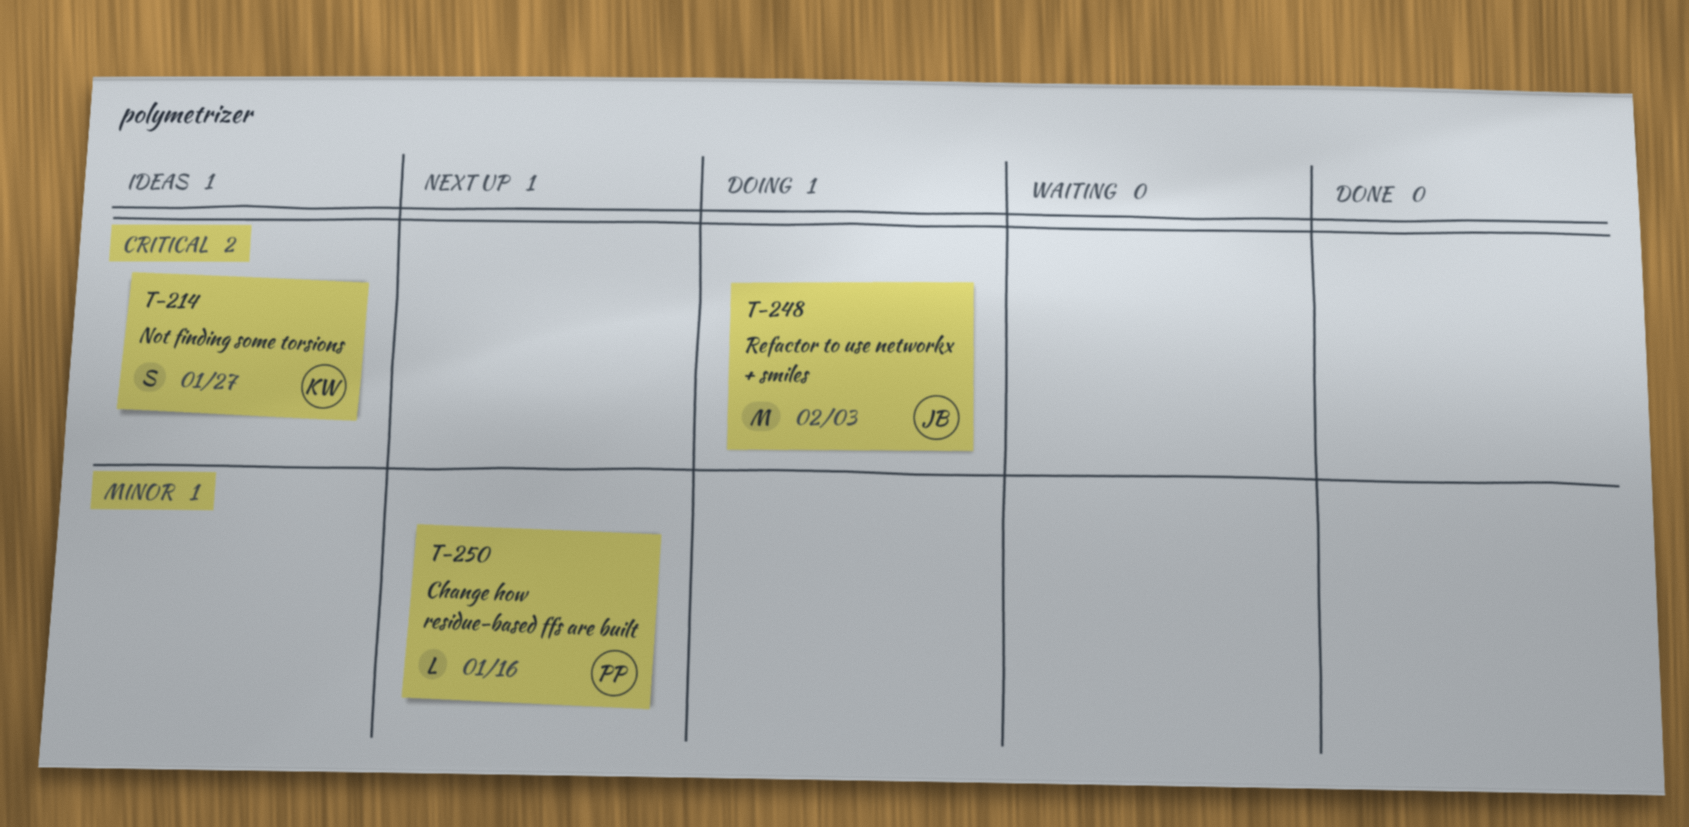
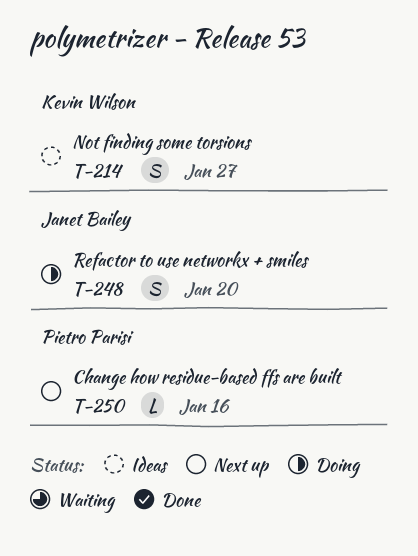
T-248, estimate: M -> S
T-248, due: Feb 3 -> Jan 20

